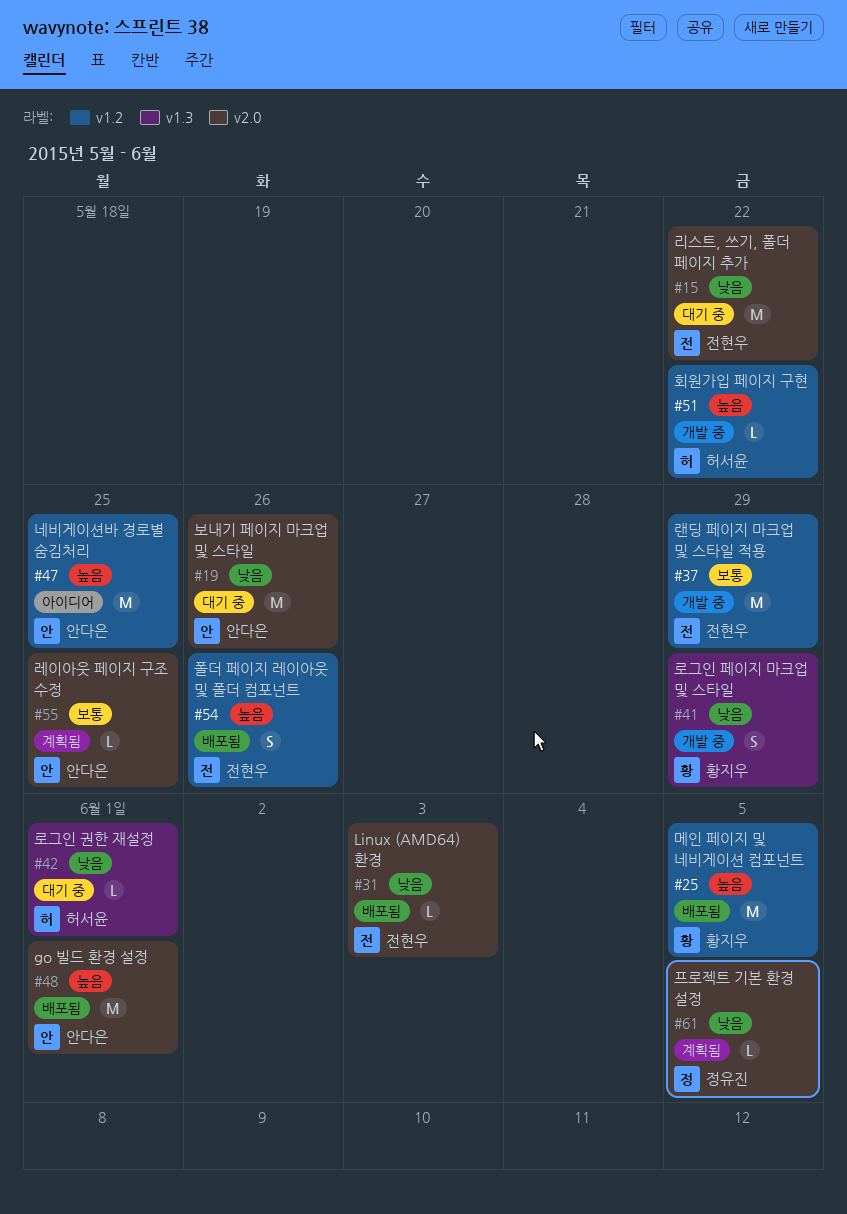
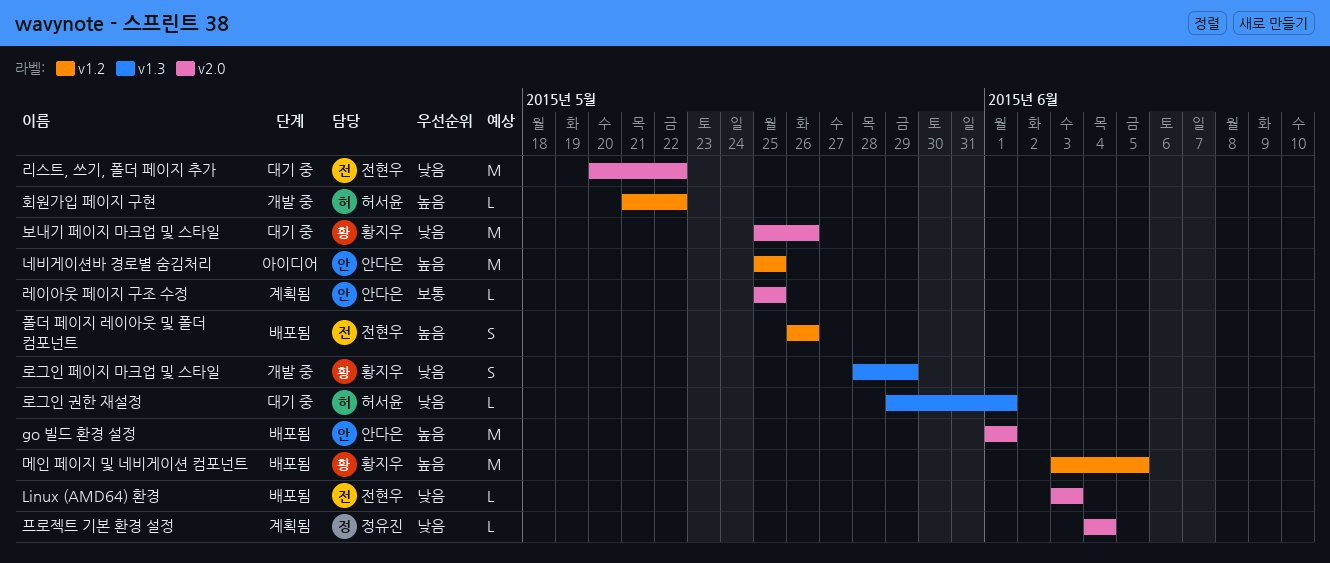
랜딩 페이지 마크업 및 스타일 적용: present -> none
보내기 페이지 마크업 및 스타일, owner: 안다은 -> 황지우
프로젝트 기본 환경 설정, due: Jun 5 -> Jun 4

